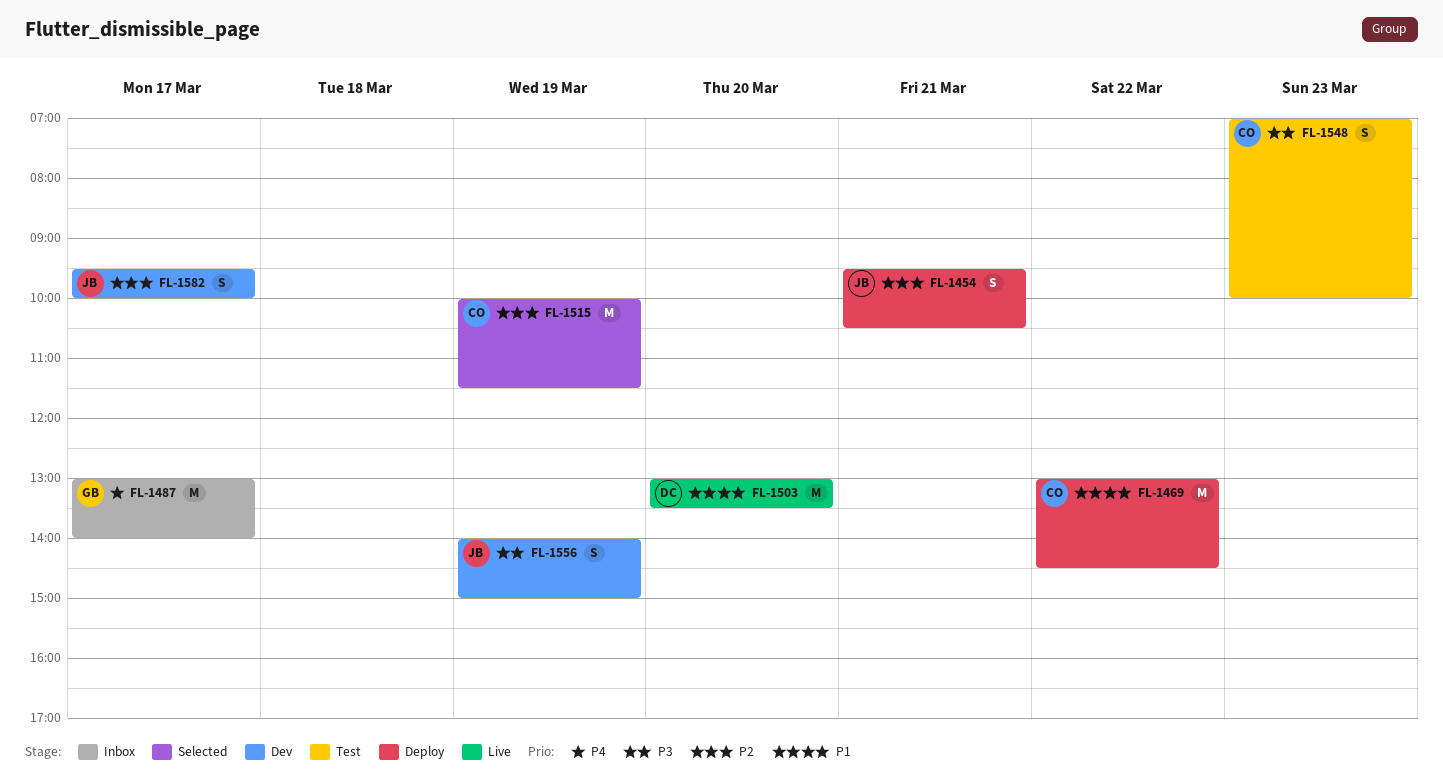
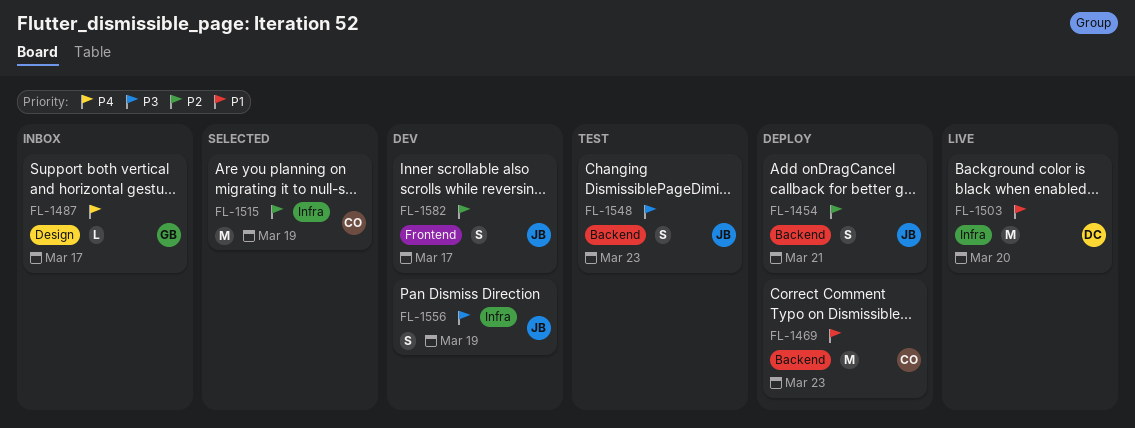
FL-1469, day: Mar 22 -> Mar 23
FL-1487, estimate: M -> L
FL-1548, owner: CO -> JB

